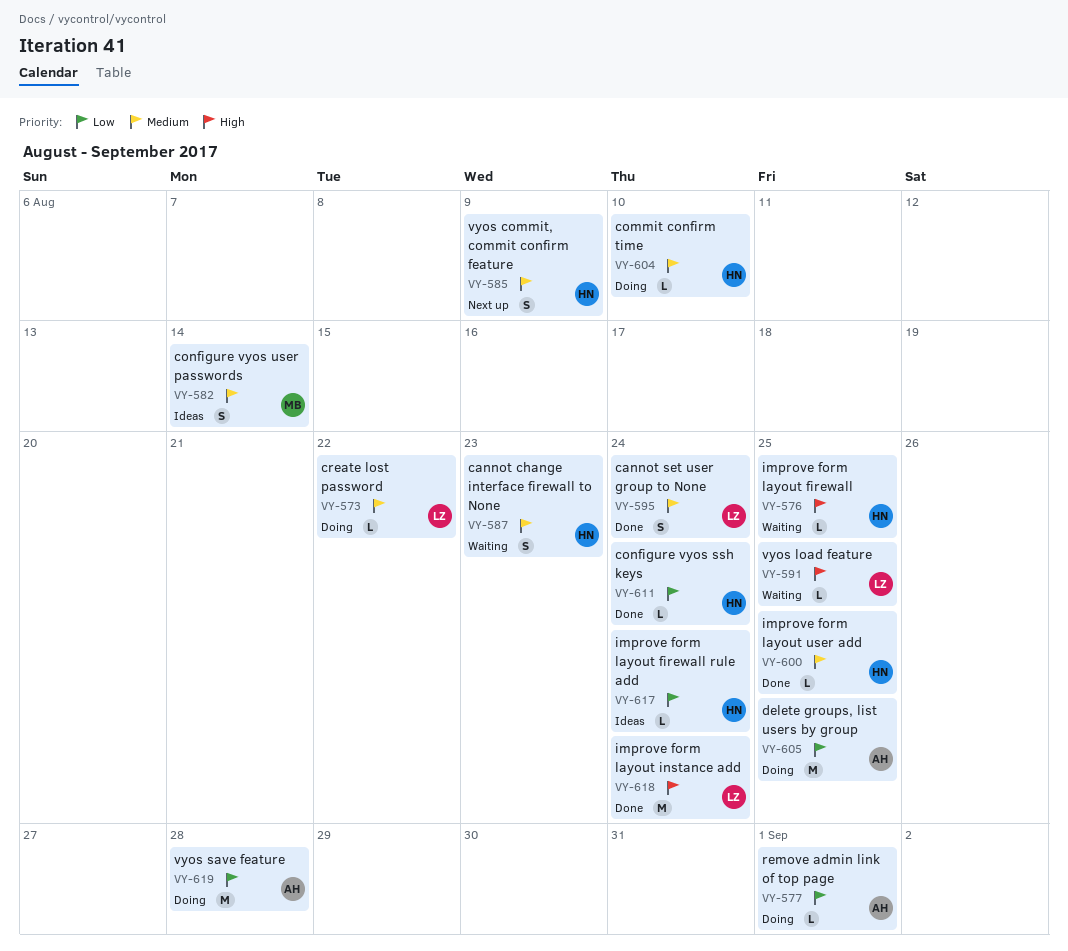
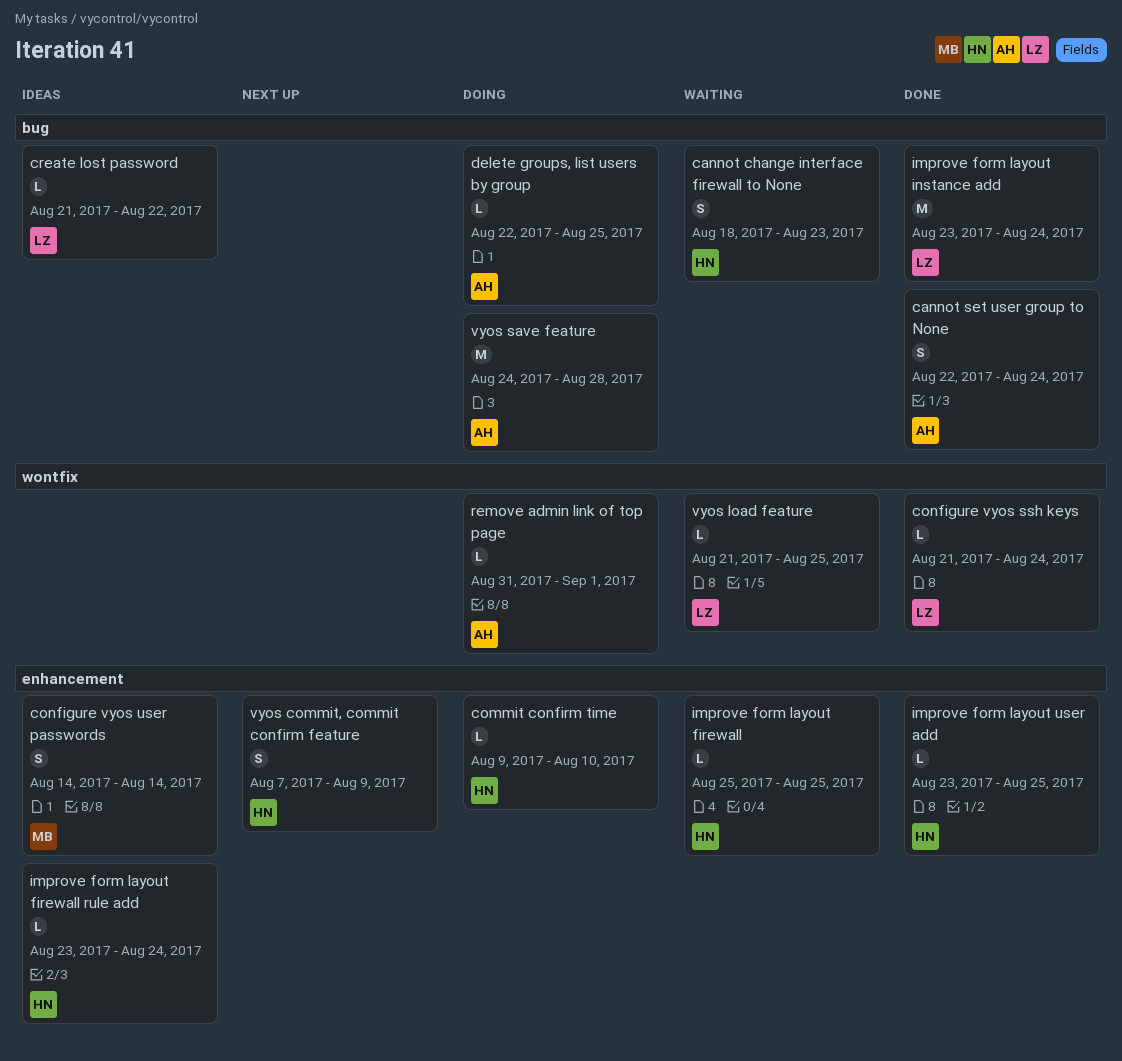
cannot set user group to None, owner: LZ -> AH
configure vyos ssh keys, owner: HN -> LZ
create lost password, status: Doing -> Ideas
delete groups, list users by group, estimate: M -> L

